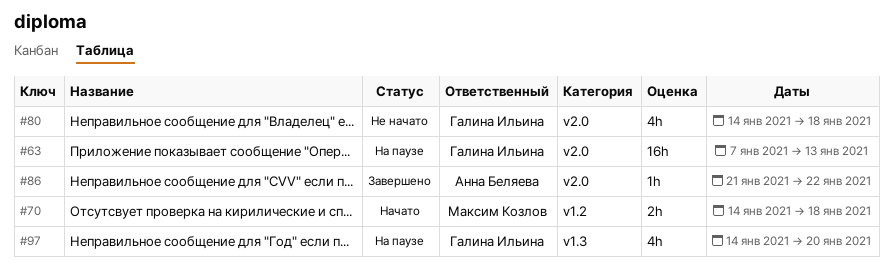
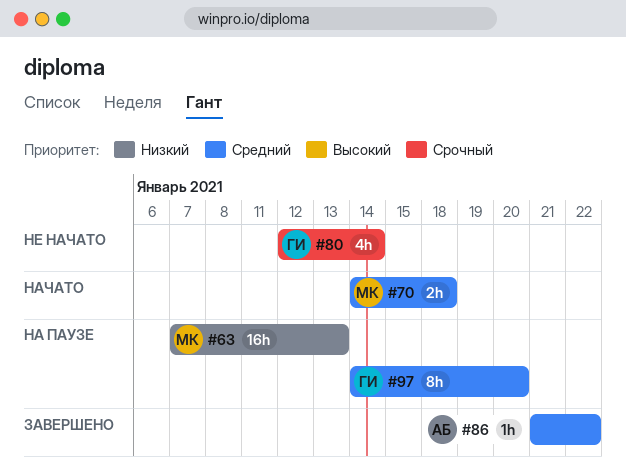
#63, owner: Галина Ильина -> Максим Козлов
#80, start: Jan 14 -> Jan 12
#80, due: Jan 18 -> Jan 14
#97, estimate: 4h -> 8h

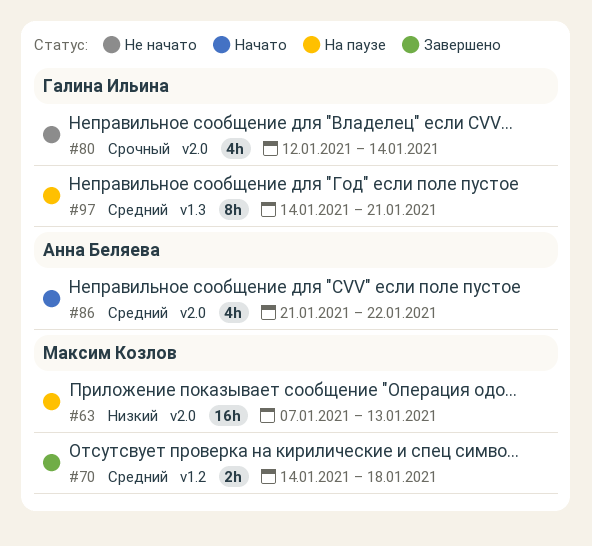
#70, status: Начато -> Завершено
#86, status: Завершено -> Начато
#86, estimate: 1h -> 4h
#97, due: Jan 20 -> Jan 21

